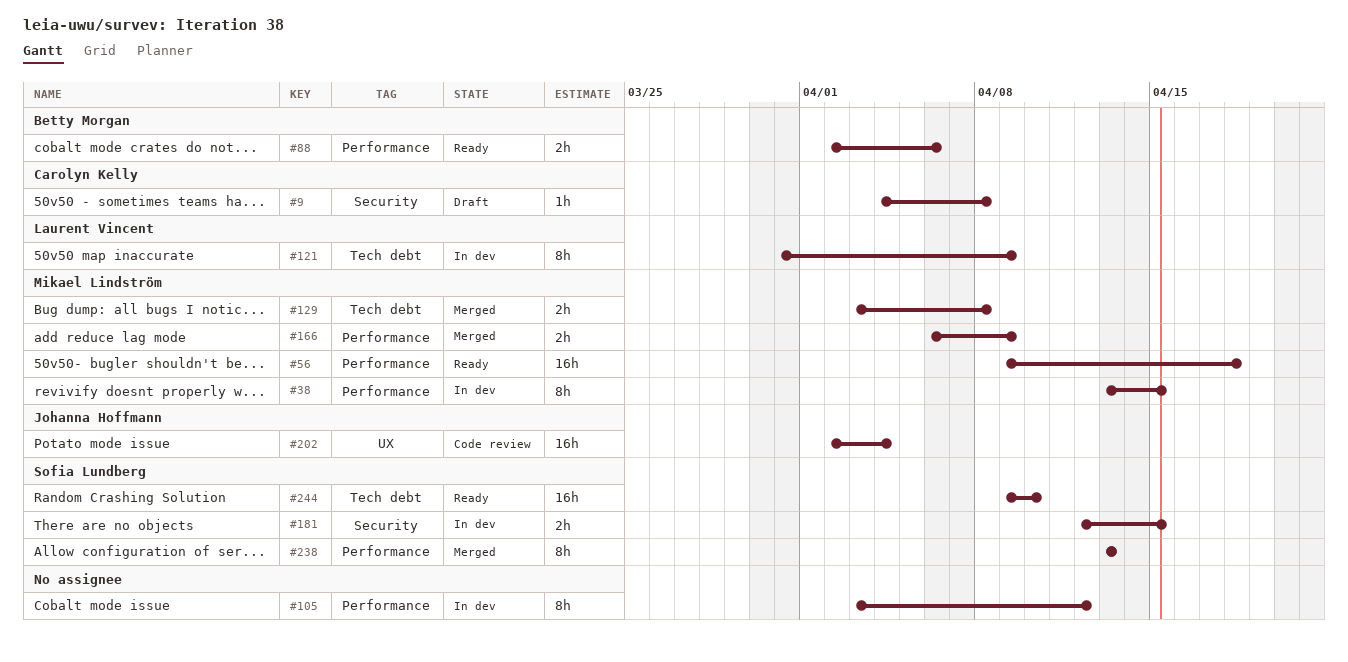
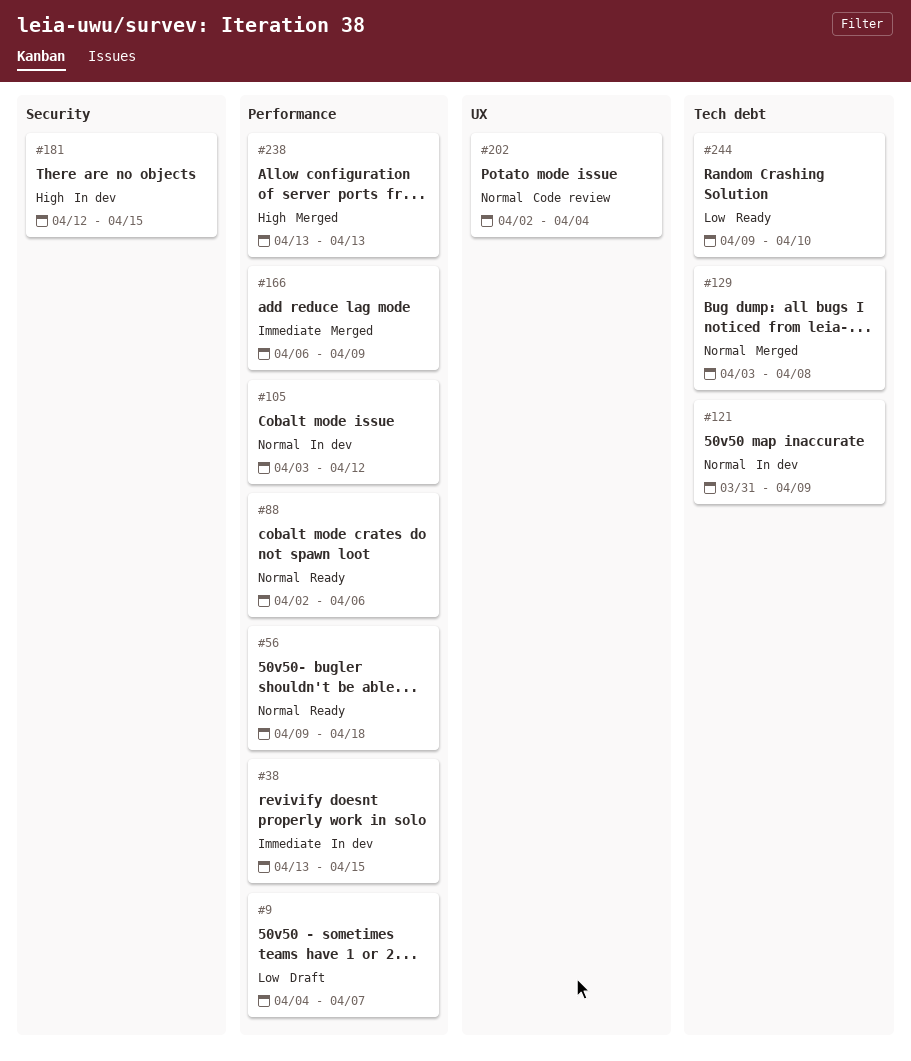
#9, label: Security -> Performance
#9, due: Apr 8 -> Apr 7

